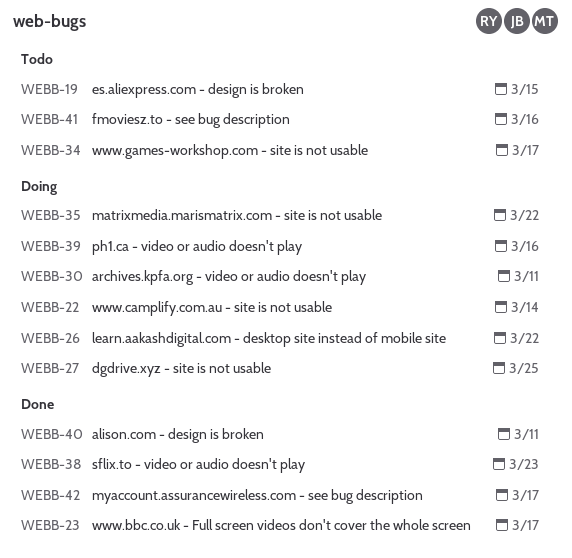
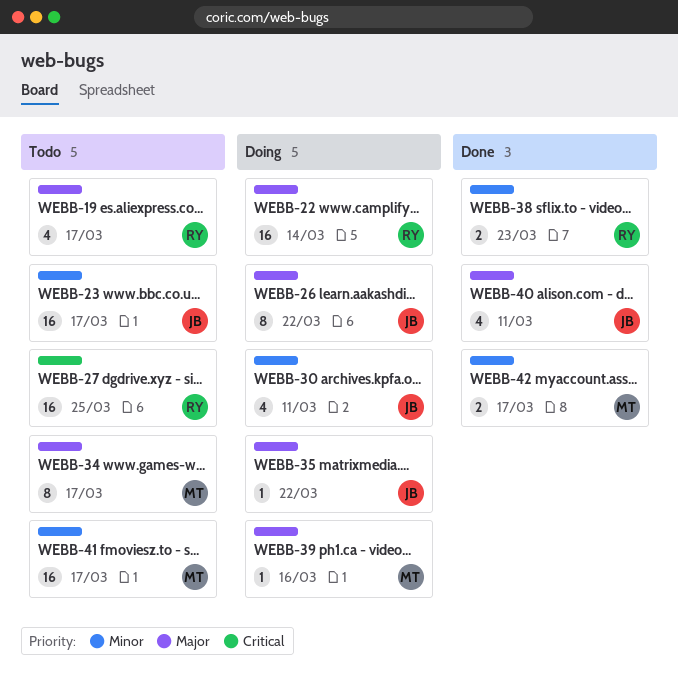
WEBB-19, due: Mar 15 -> Mar 17
WEBB-23, status: Done -> Todo
WEBB-27, status: Doing -> Todo
WEBB-41, due: Mar 16 -> Mar 17

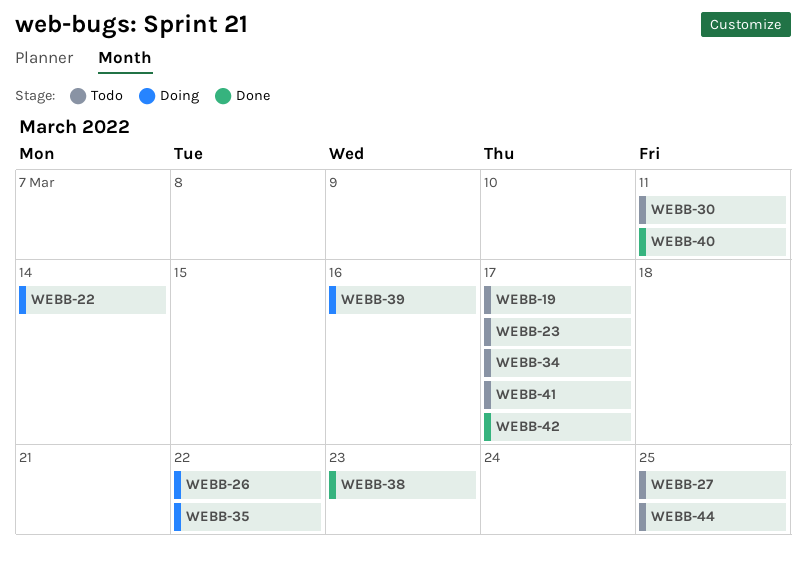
WEBB-30, status: Doing -> Todo
WEBB-44: none -> present

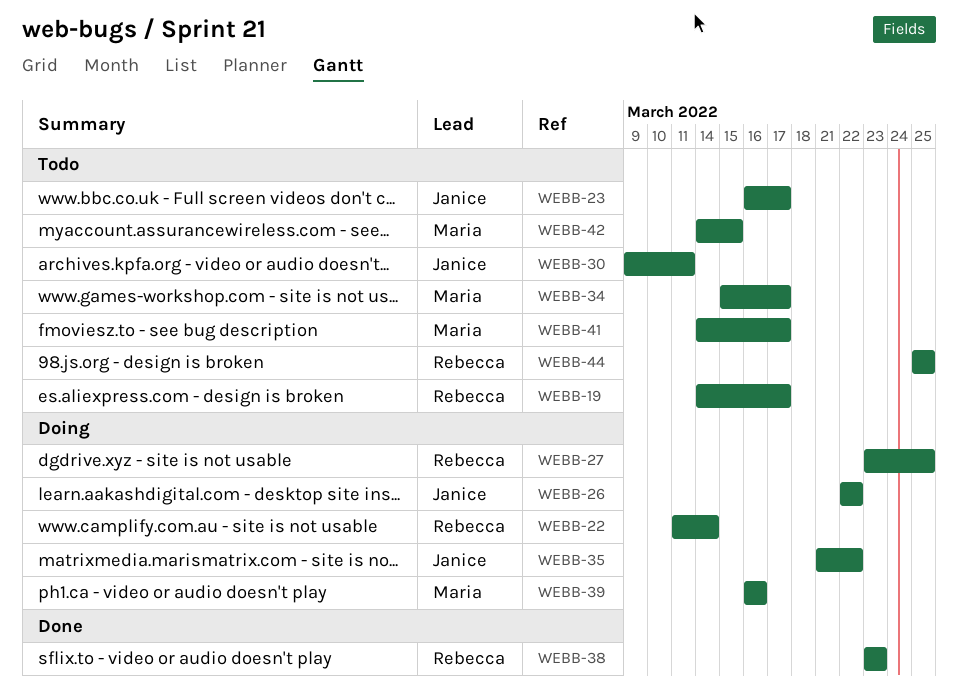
WEBB-27, status: Todo -> Doing
WEBB-40: present -> none
WEBB-42, status: Done -> Todo
WEBB-42, due: Mar 17 -> Mar 15

